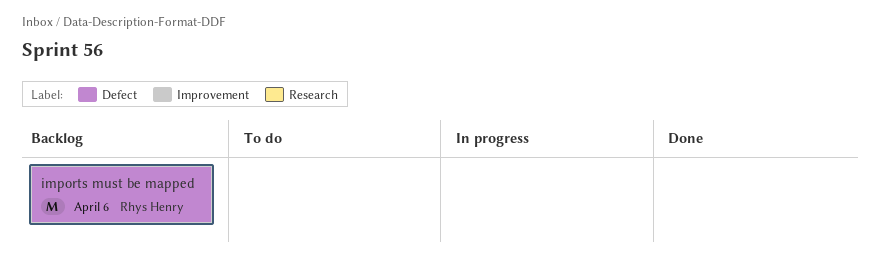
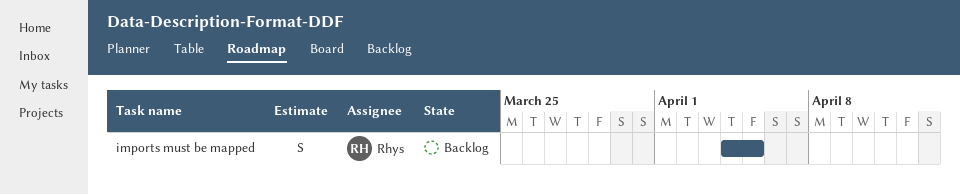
imports must be mapped, estimate: M -> S
imports must be mapped, due: Apr 6 -> Apr 5

